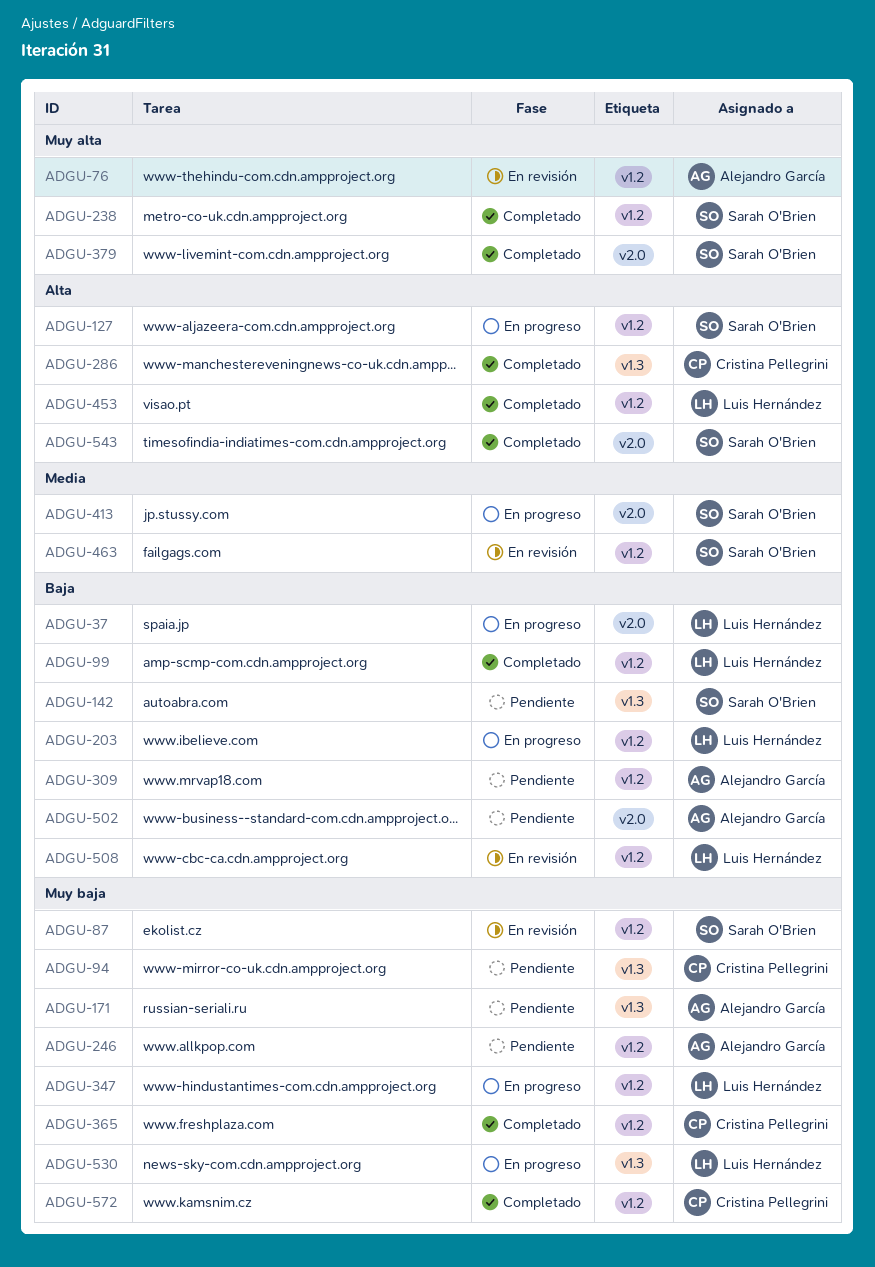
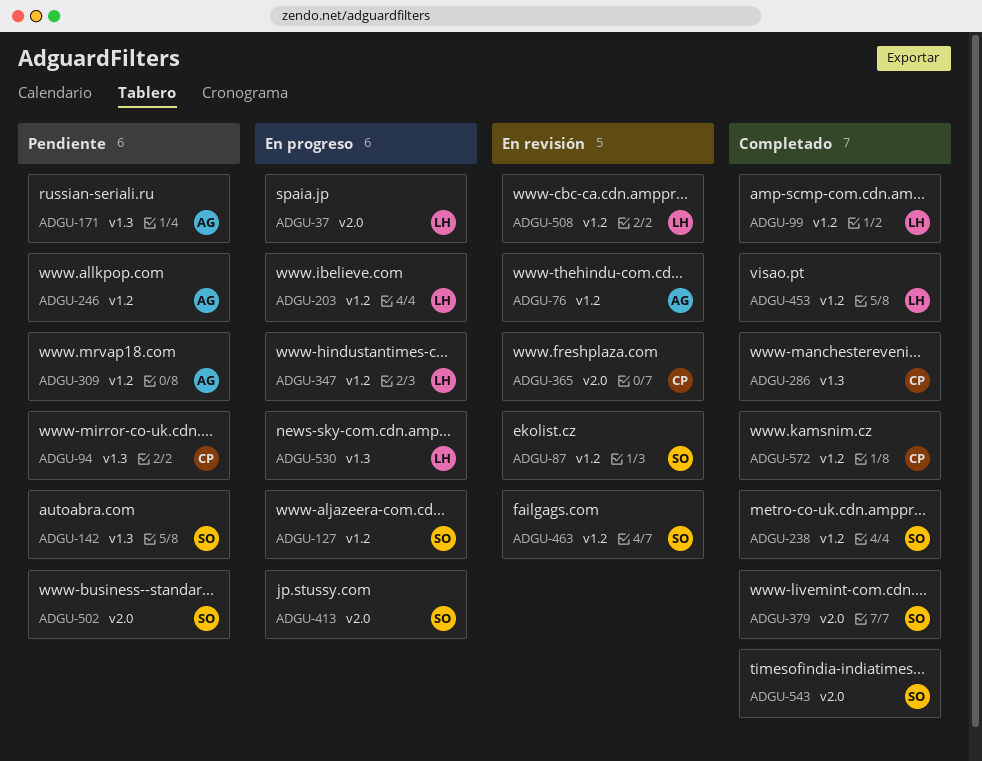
ADGU-365, status: Completado -> En revisión
ADGU-365, label: v1.2 -> v2.0
ADGU-502, owner: Alejandro García -> Sarah O'Brien

